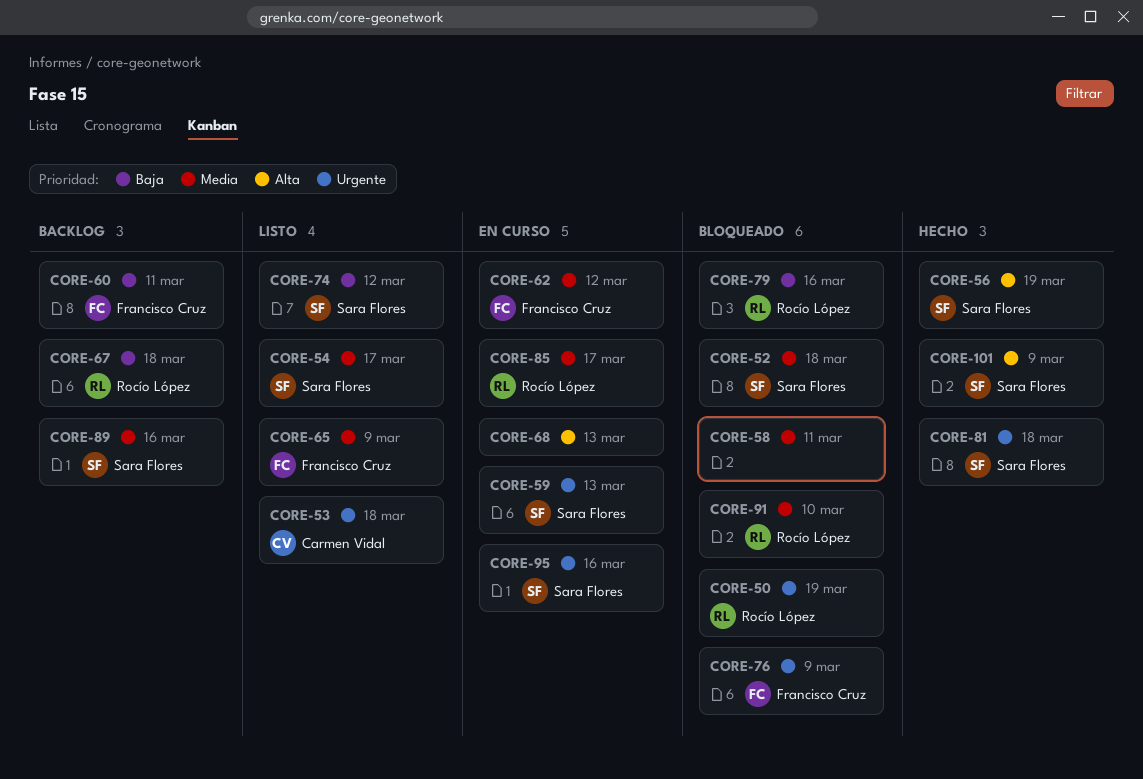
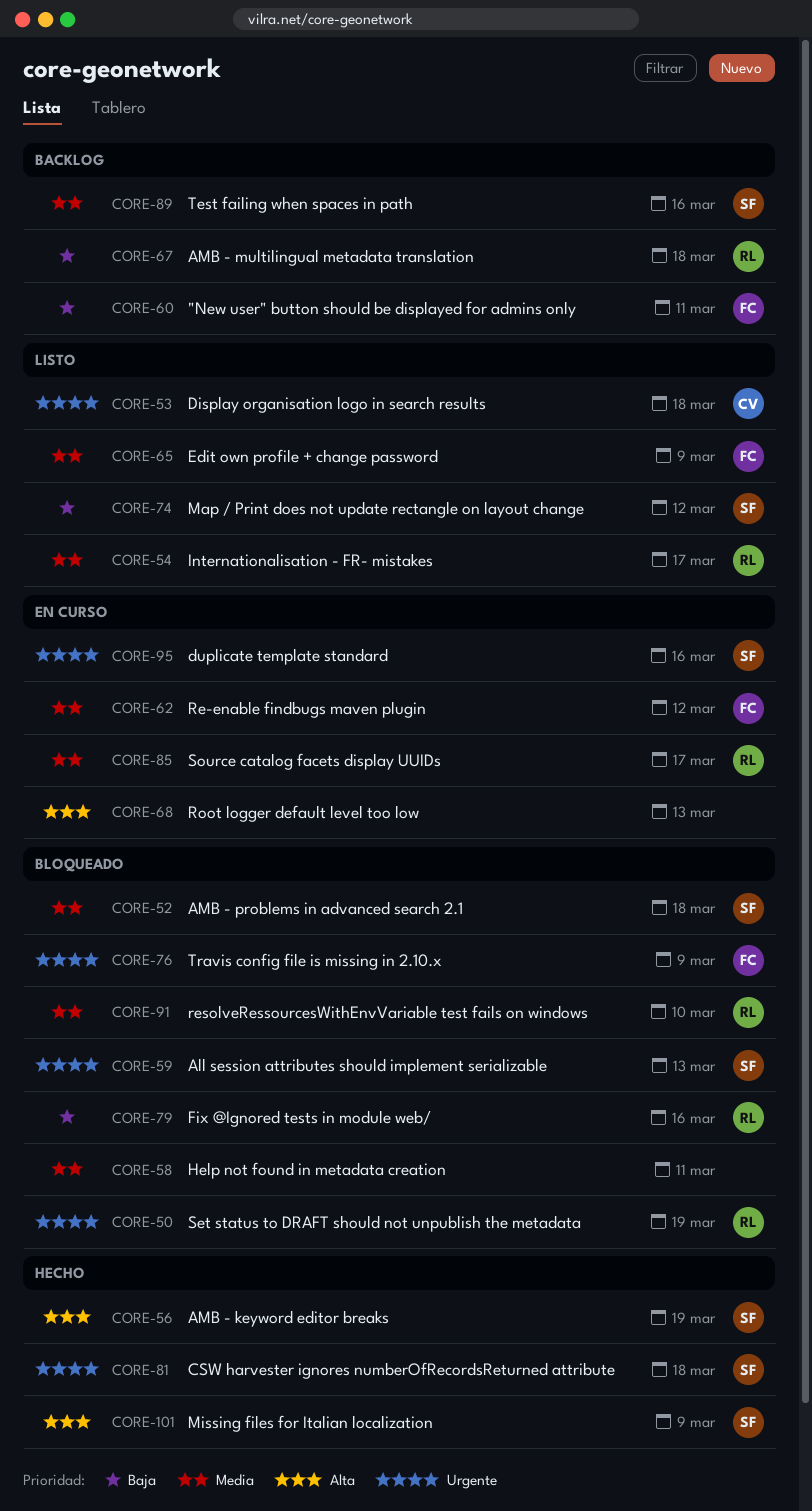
CORE-54, owner: Sara Flores -> Rocío López
CORE-59, status: En curso -> Bloqueado

